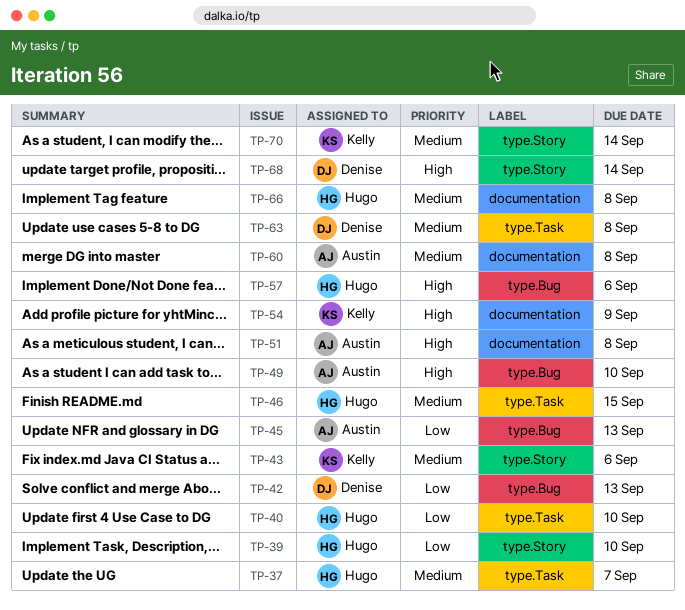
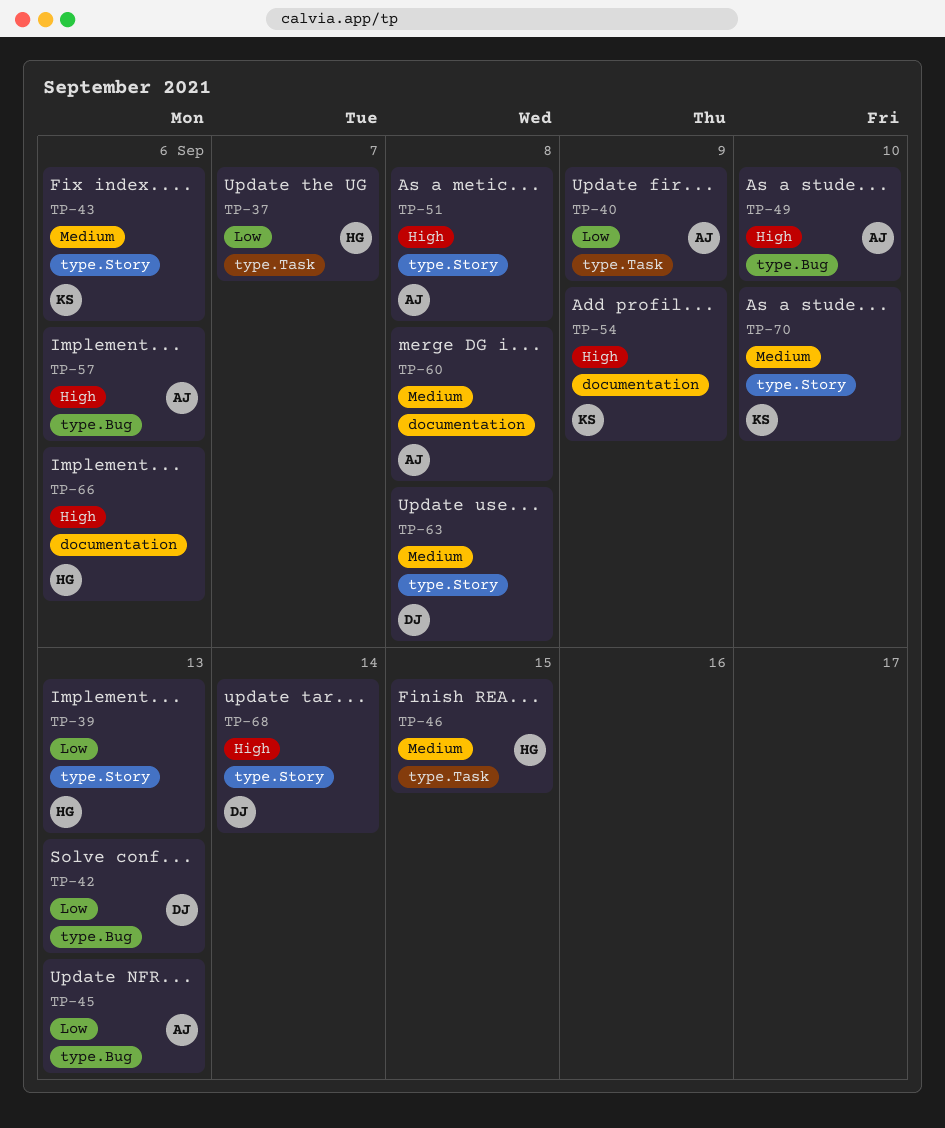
TP-37, priority: Medium -> Low
TP-39, due: Sep 10 -> Sep 13
TP-40, owner: Hugo -> Austin
TP-40, due: Sep 10 -> Sep 9
TP-51, label: documentation -> type.Story
TP-57, owner: Hugo -> Austin
TP-63, label: type.Task -> type.Story
TP-66, priority: Medium -> High
TP-66, due: Sep 8 -> Sep 6
TP-70, due: Sep 14 -> Sep 10

